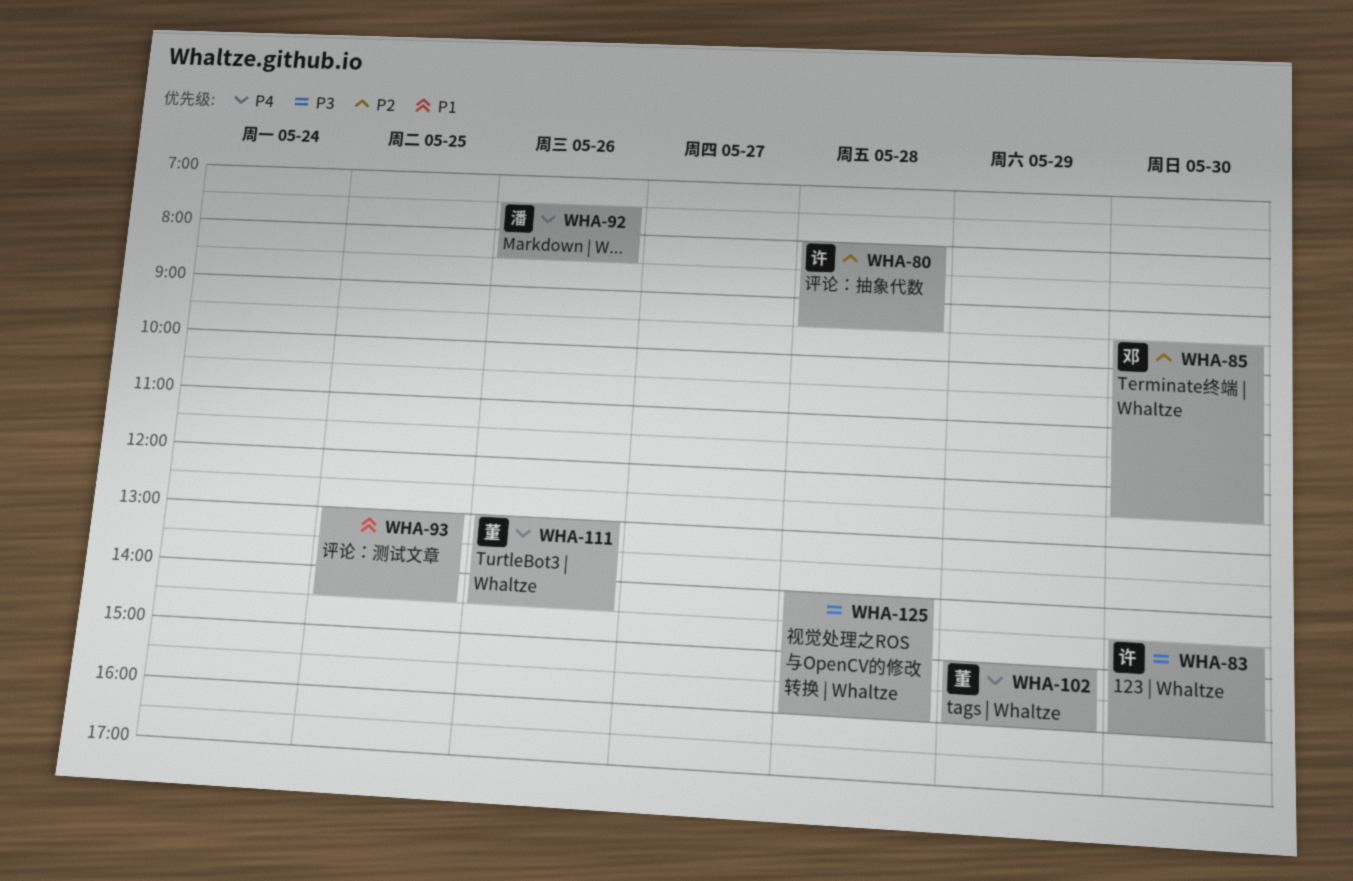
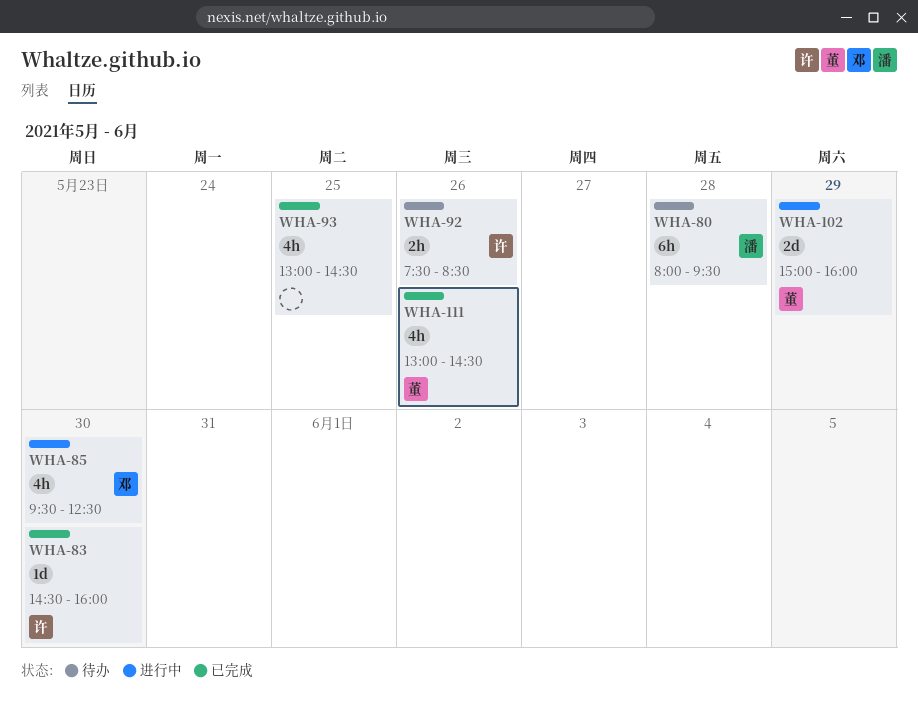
WHA-80, owner: 许 -> 潘
WHA-92, owner: 潘 -> 许
WHA-125: present -> none

